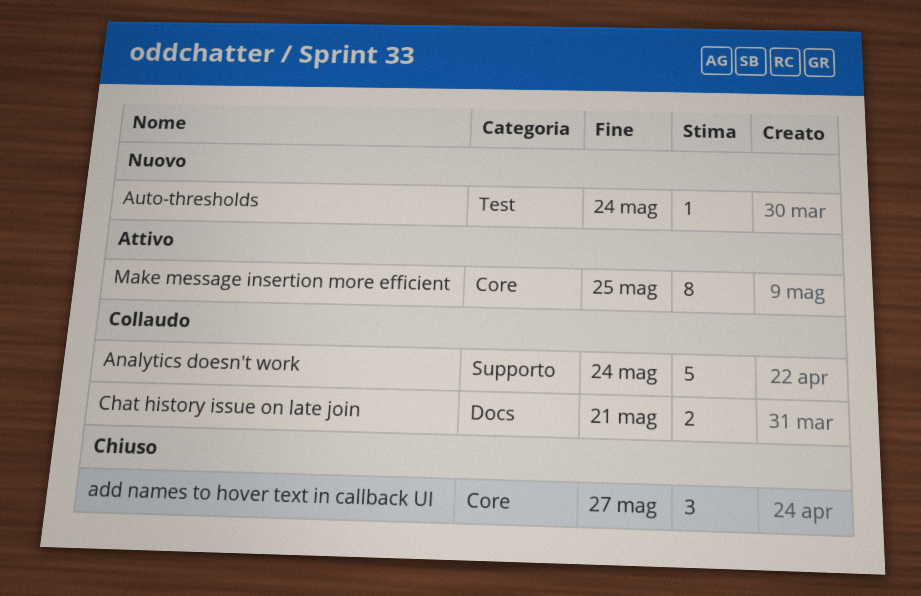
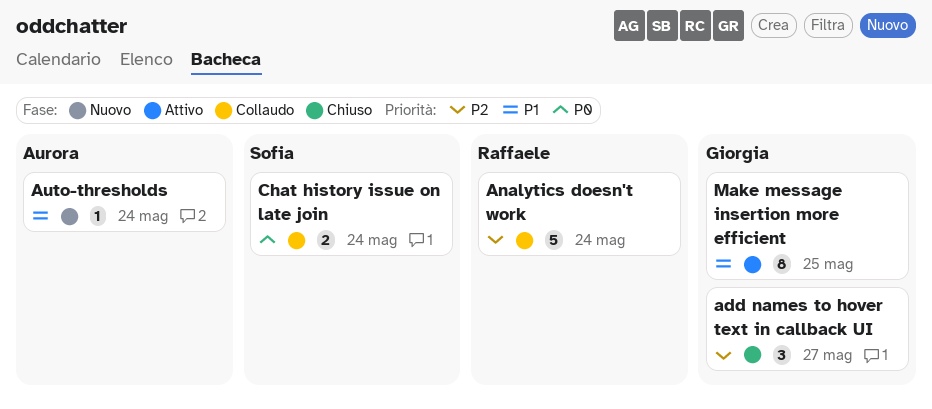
Chat history issue on late join, due: May 21 -> May 24

